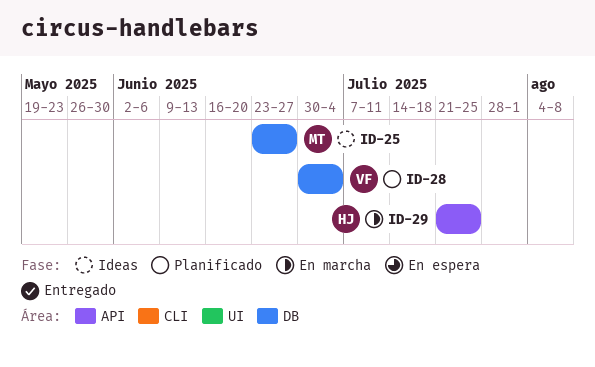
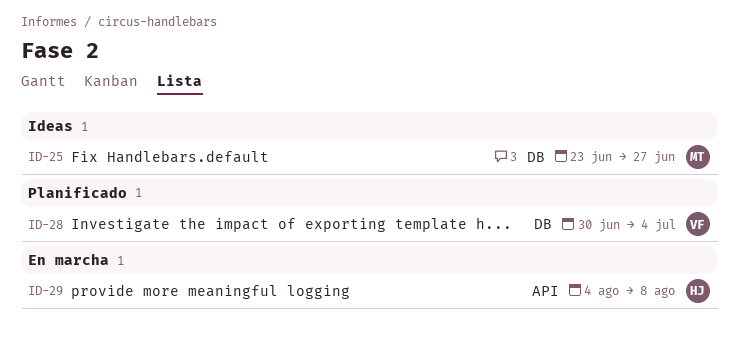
ID-29, start: Jul 21 -> Aug 4
ID-29, due: Jul 25 -> Aug 8

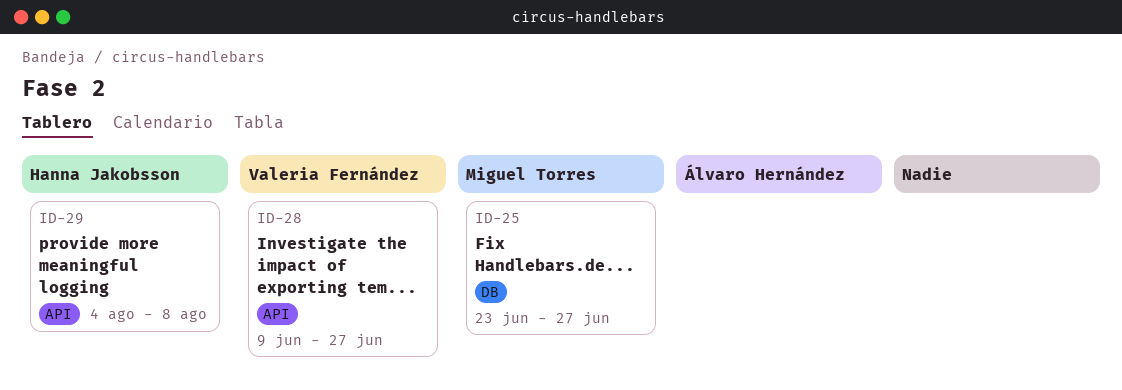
ID-28, label: DB -> API
ID-28, start: Jun 30 -> Jun 9
ID-28, due: Jul 4 -> Jun 27

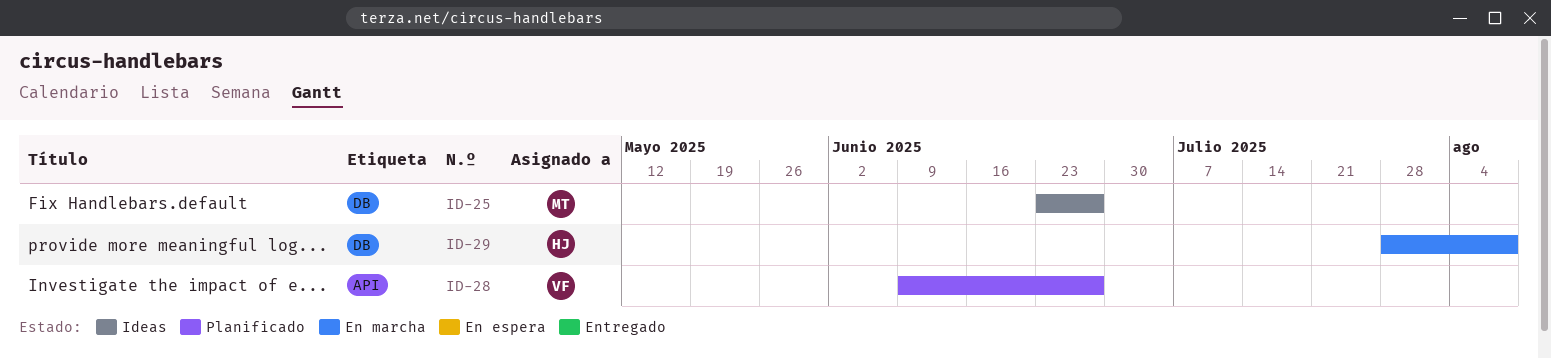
ID-29, label: API -> DB
ID-29, start: Aug 4 -> Jul 28

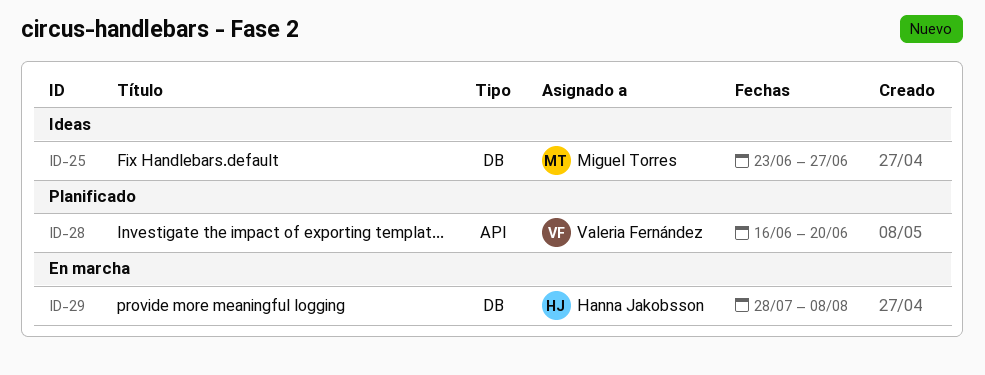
ID-28, start: Jun 9 -> Jun 16
ID-28, due: Jun 27 -> Jun 20

